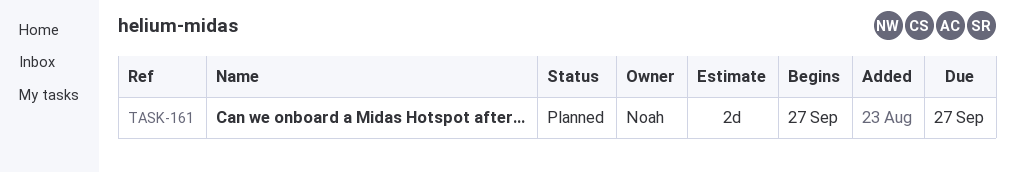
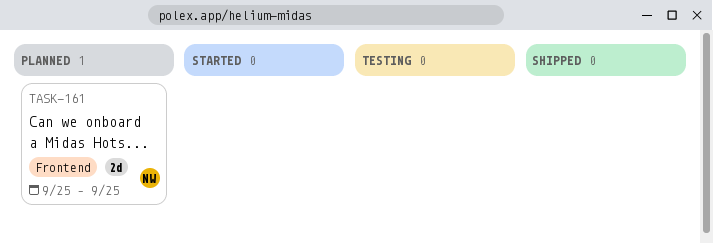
TASK-161, start: Sep 27 -> Sep 25
TASK-161, due: Sep 27 -> Sep 25

